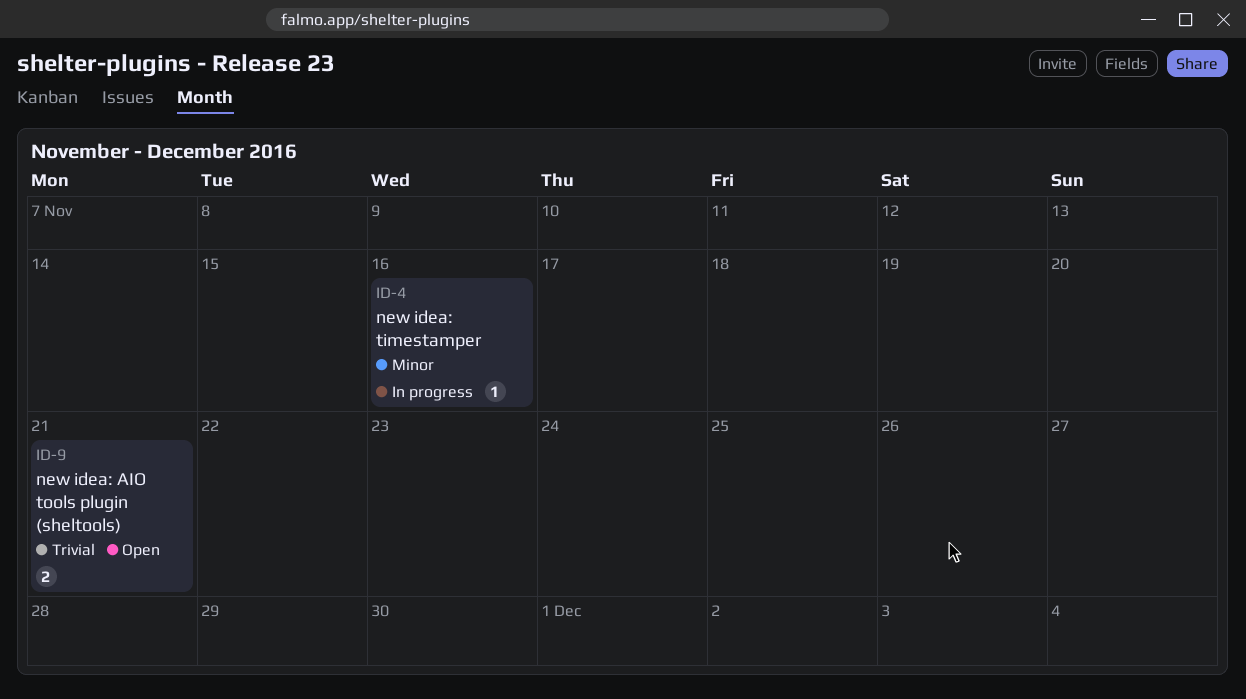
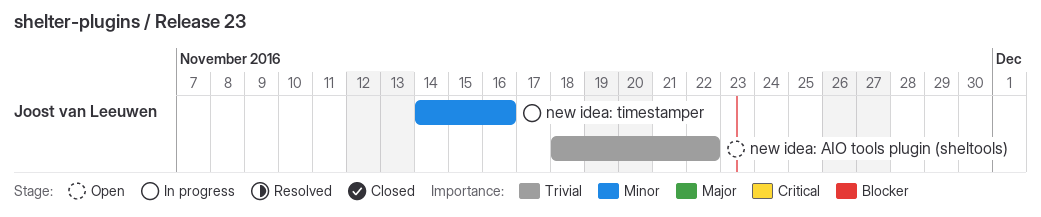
new idea: AIO tools plugin (sheltools), due: Nov 21 -> Nov 22

